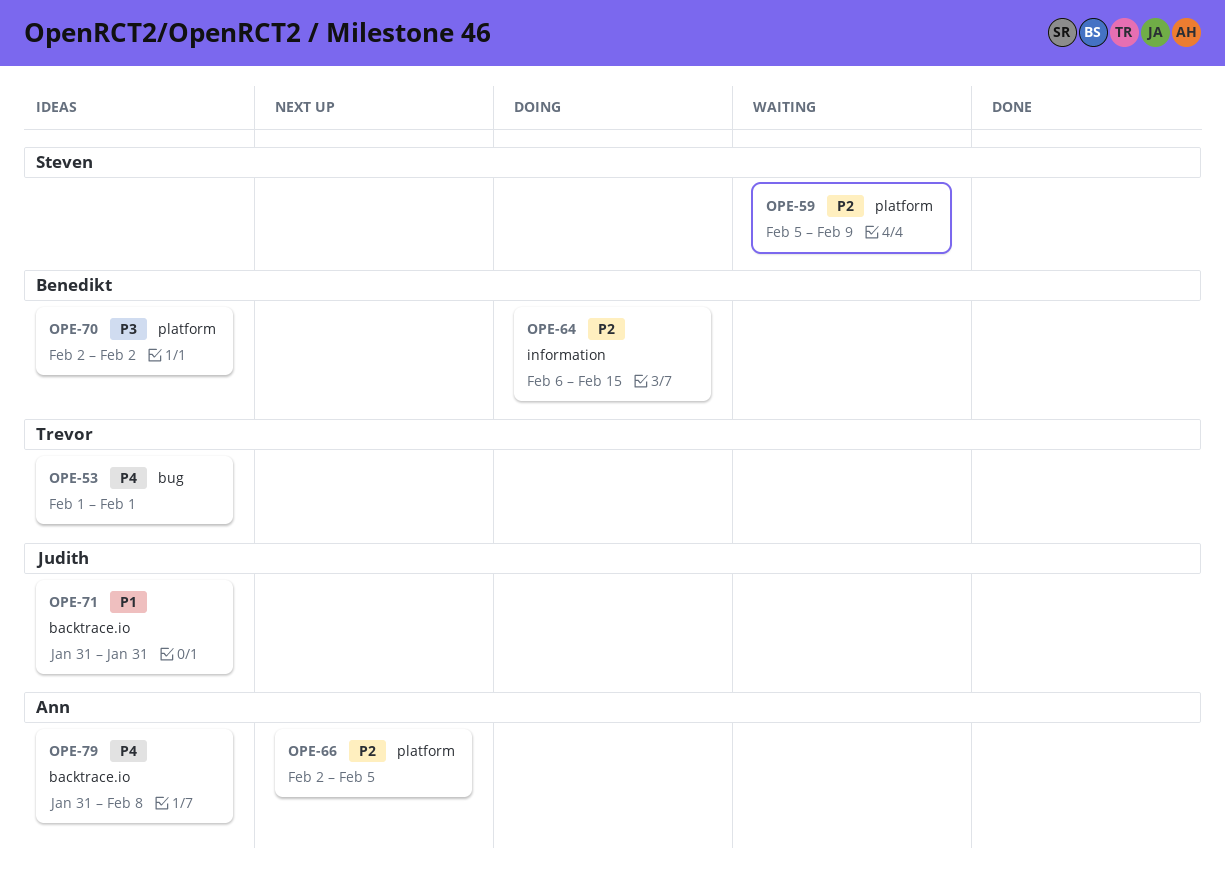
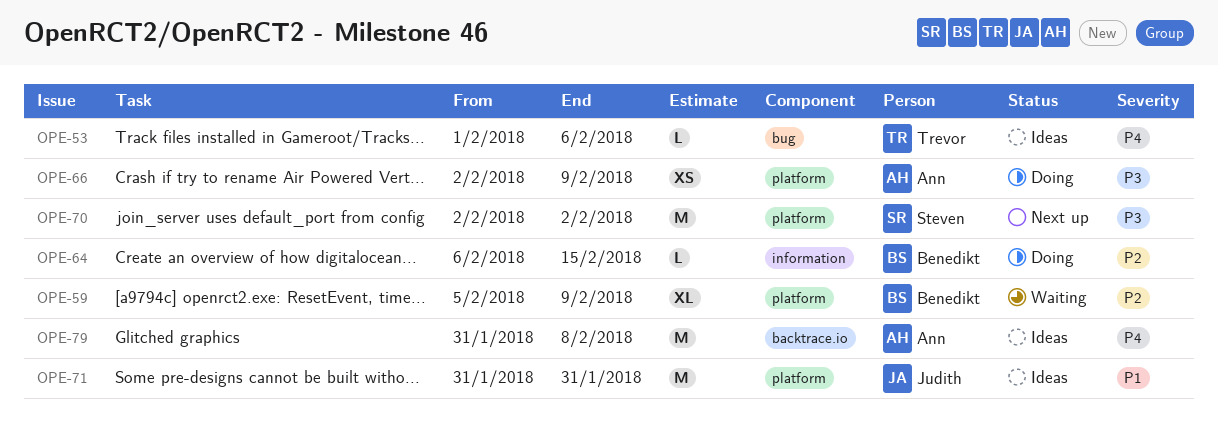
OPE-53, due: Feb 1 -> Feb 6
OPE-59, owner: Steven -> Benedikt
OPE-66, status: Next up -> Doing
OPE-66, priority: P2 -> P3
OPE-66, due: Feb 5 -> Feb 9
OPE-70, status: Ideas -> Next up
OPE-70, owner: Benedikt -> Steven
OPE-71, label: backtrace.io -> platform

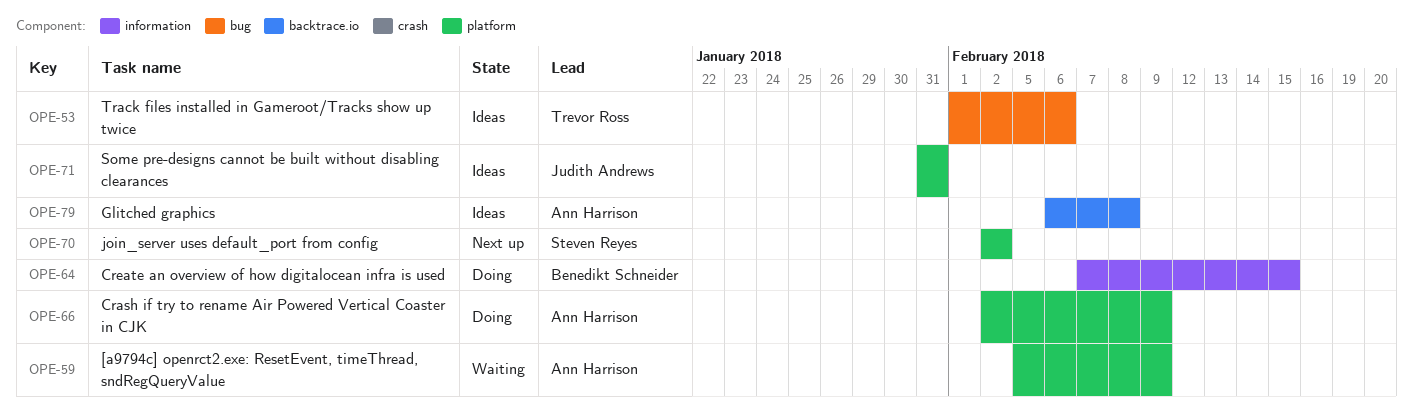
OPE-59, owner: Benedikt Schneider -> Ann Harrison
OPE-64, start: Feb 6 -> Feb 7
OPE-79, start: Jan 31 -> Feb 6

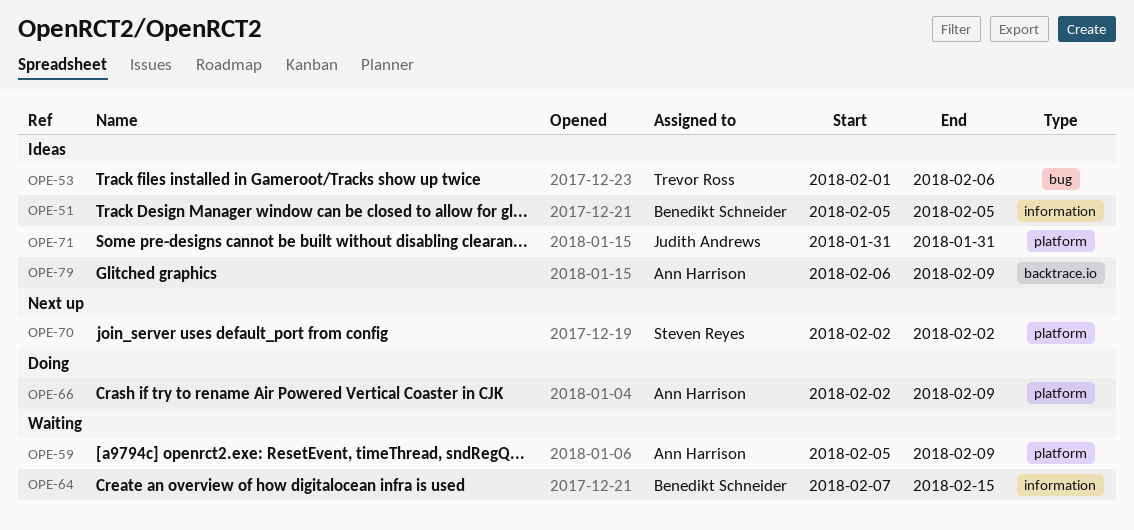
OPE-51: none -> present
OPE-64, status: Doing -> Waiting
OPE-79, due: Feb 8 -> Feb 9

